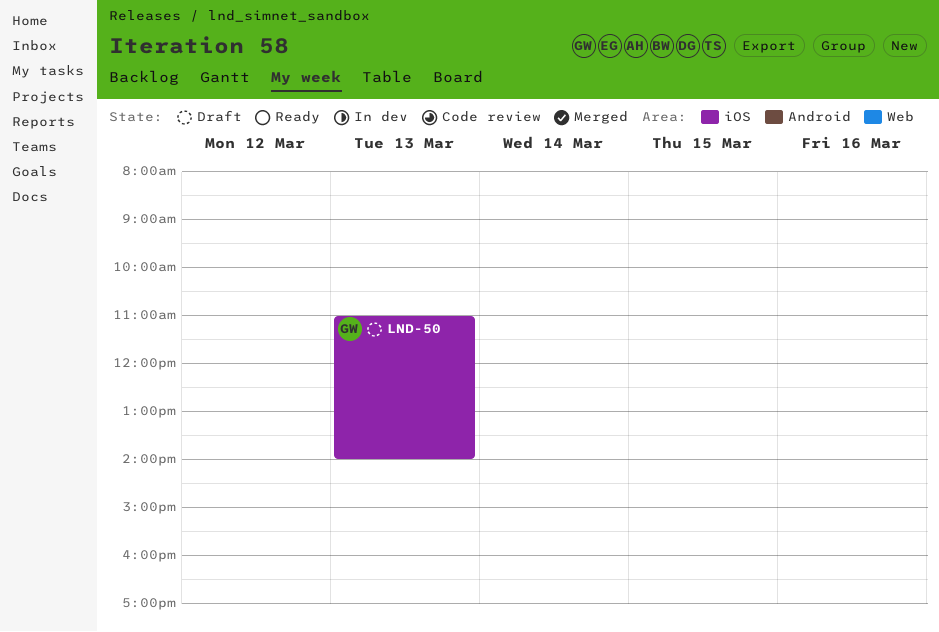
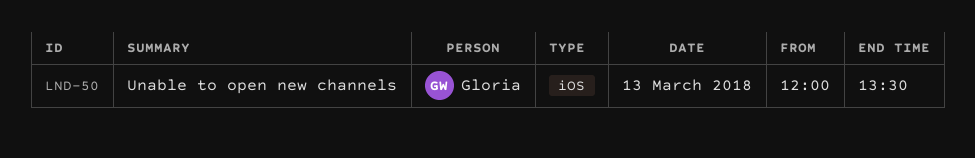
LND-50, begins: 11:00 -> 12:00
LND-50, ends: 14:00 -> 13:30

